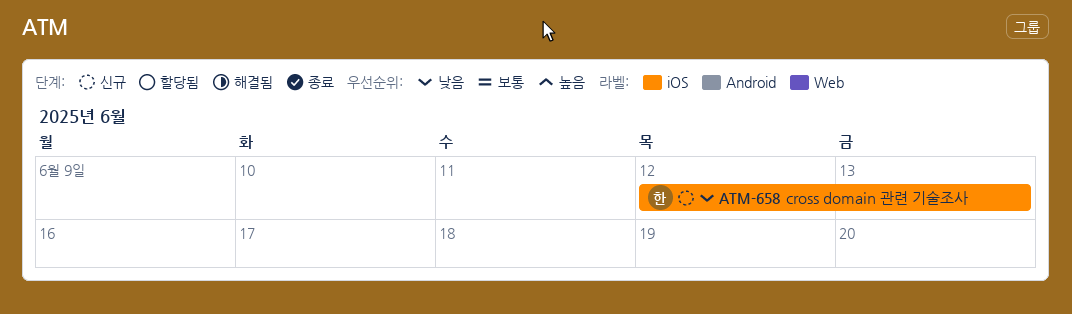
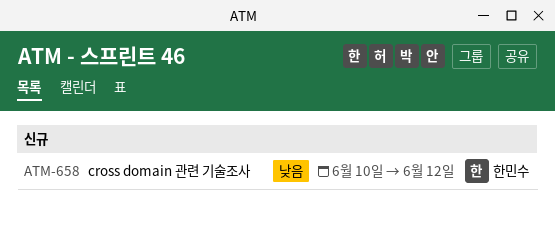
ATM-658, start: Jun 12 -> Jun 10
ATM-658, due: Jun 13 -> Jun 12

